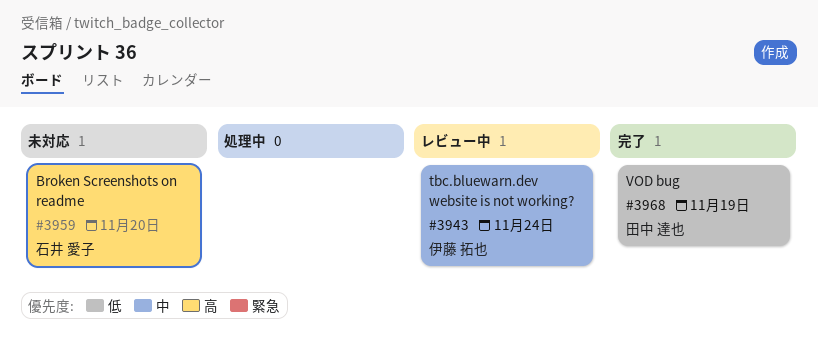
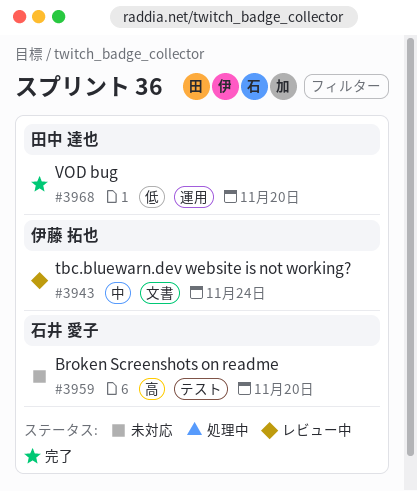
#3968, due: Nov 19 -> Nov 20

